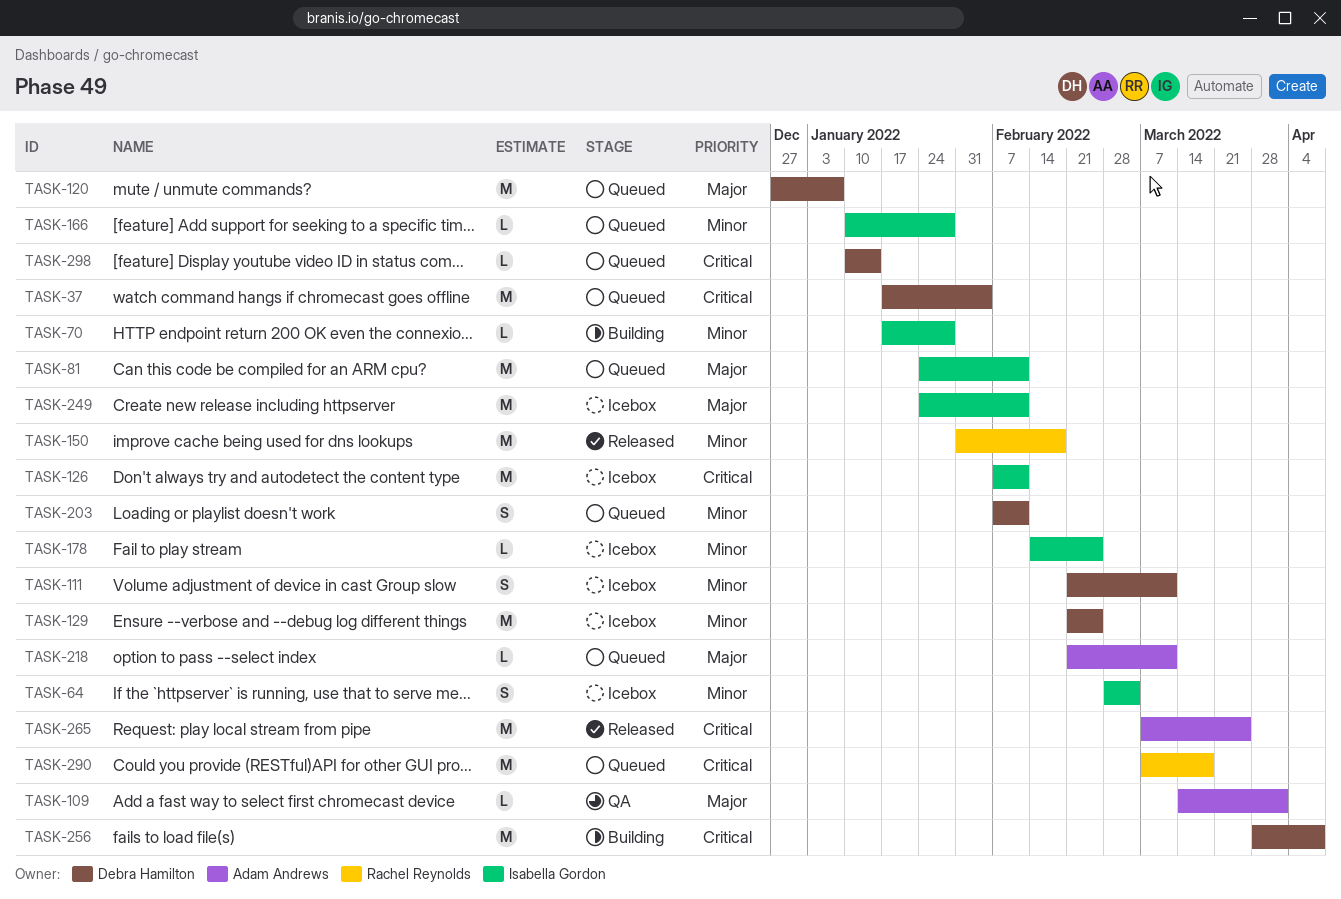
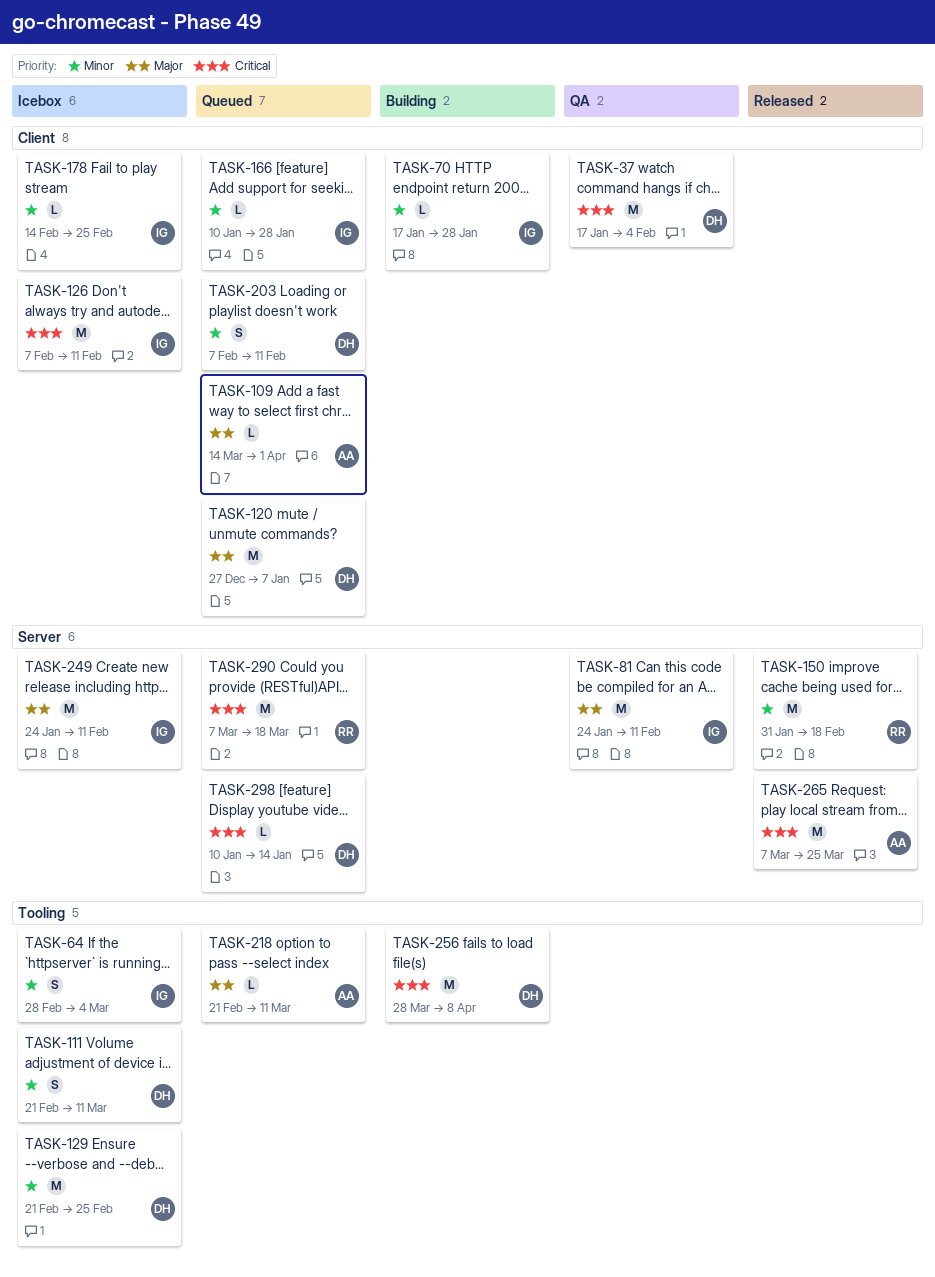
TASK-37, status: Queued -> QA
TASK-81, status: Queued -> QA
TASK-109, status: QA -> Queued

